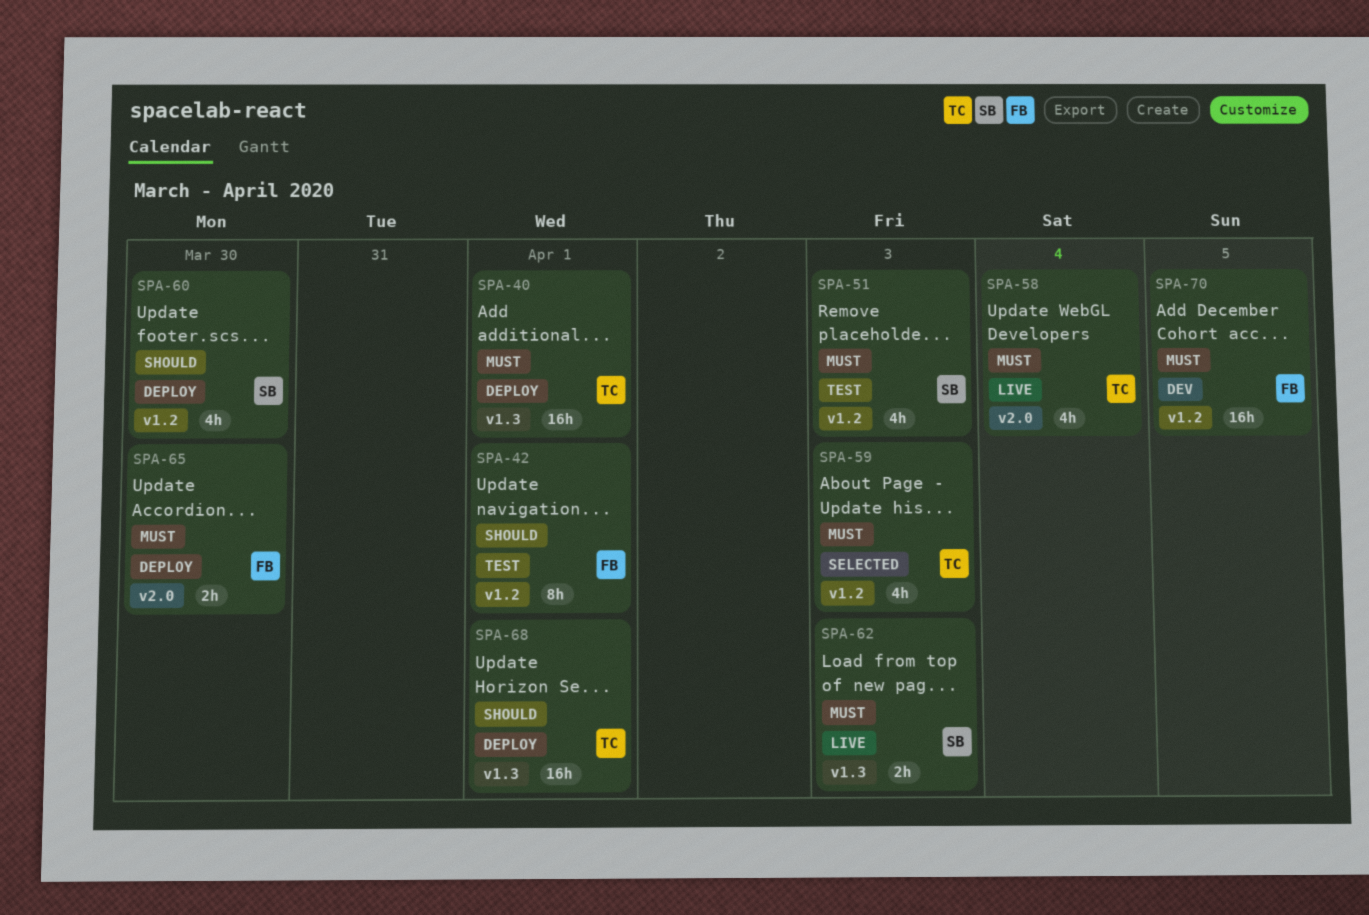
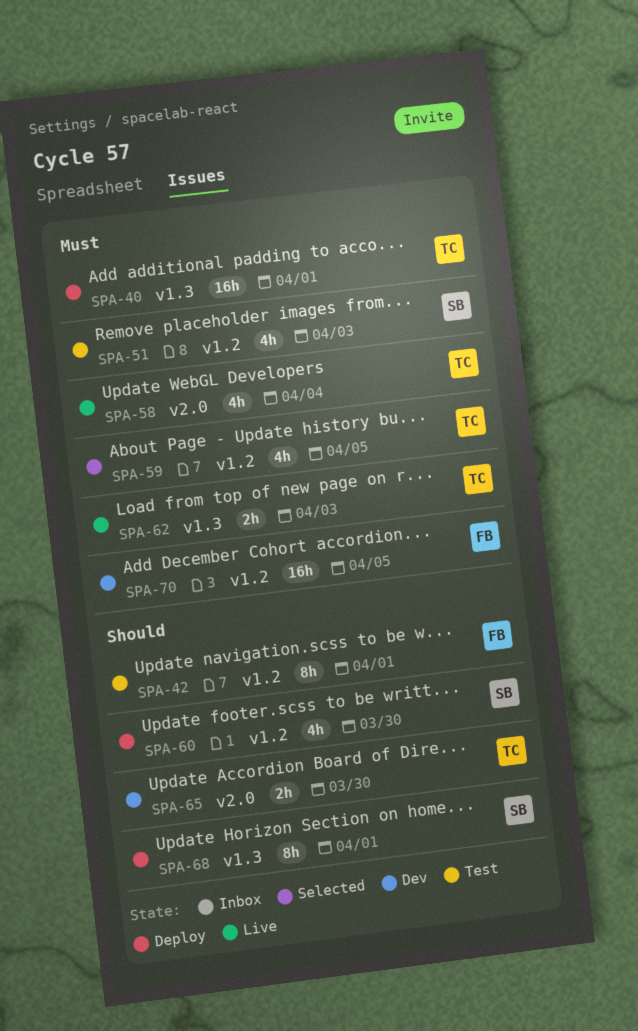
SPA-59, due: Apr 3 -> Apr 5
SPA-62, owner: SB -> TC
SPA-65, status: Deploy -> Dev
SPA-65, owner: FB -> TC
SPA-65, priority: Must -> Should
SPA-68, owner: TC -> SB
SPA-68, estimate: 16h -> 8h

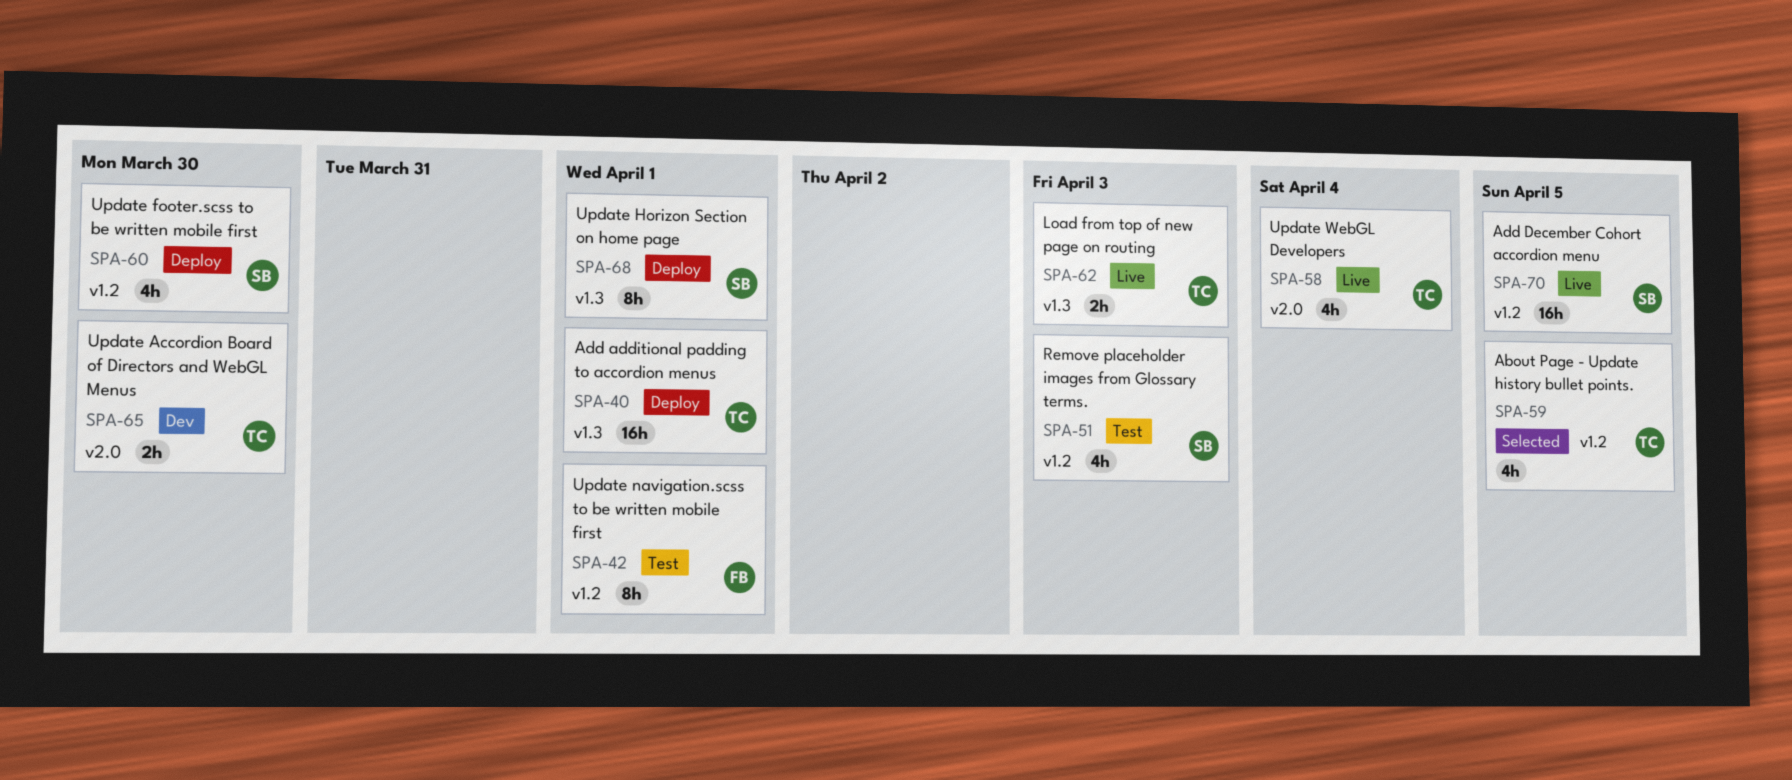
SPA-70, status: Dev -> Live
SPA-70, owner: FB -> SB

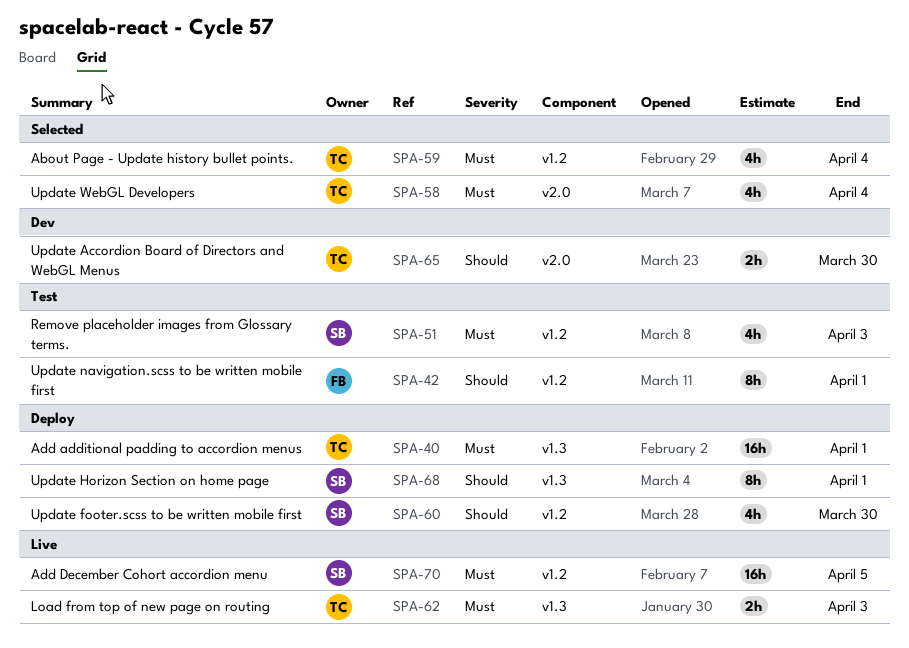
SPA-58, status: Live -> Selected
SPA-59, due: Apr 5 -> Apr 4

